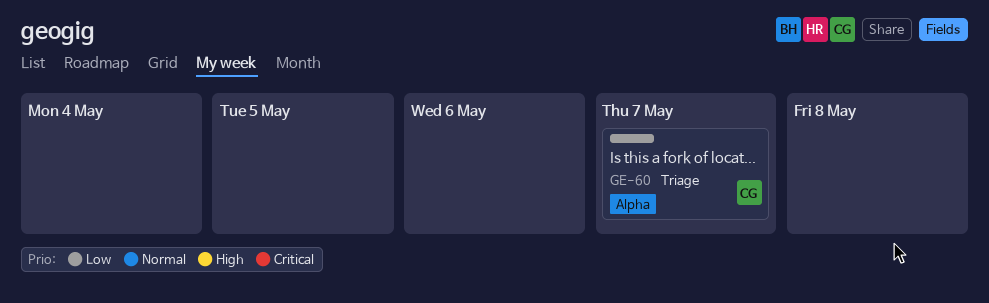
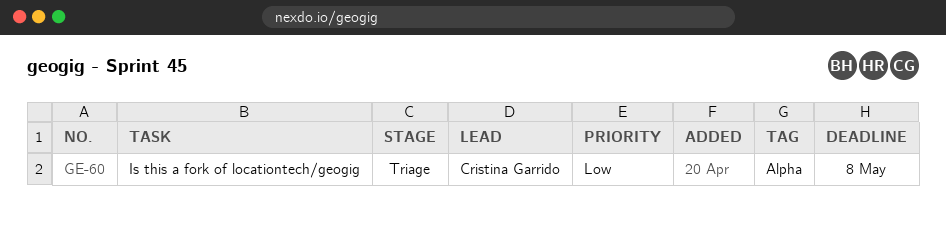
GE-60, due: May 7 -> May 8

